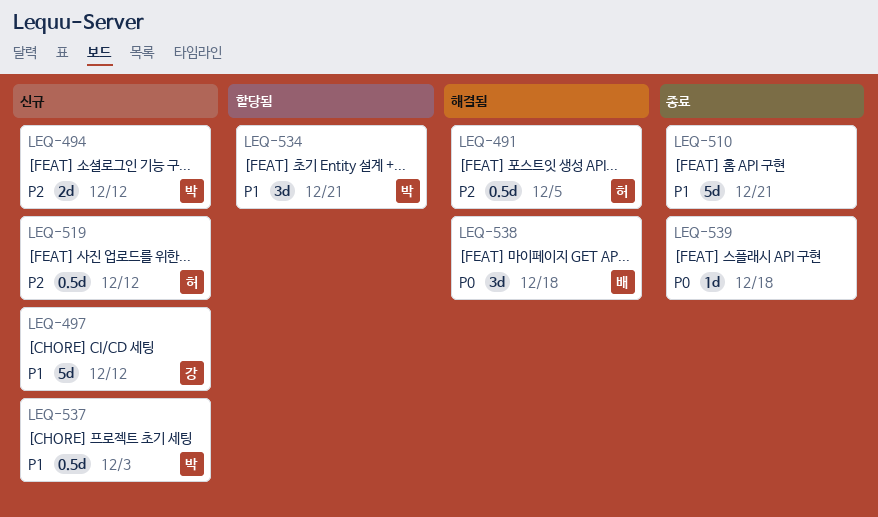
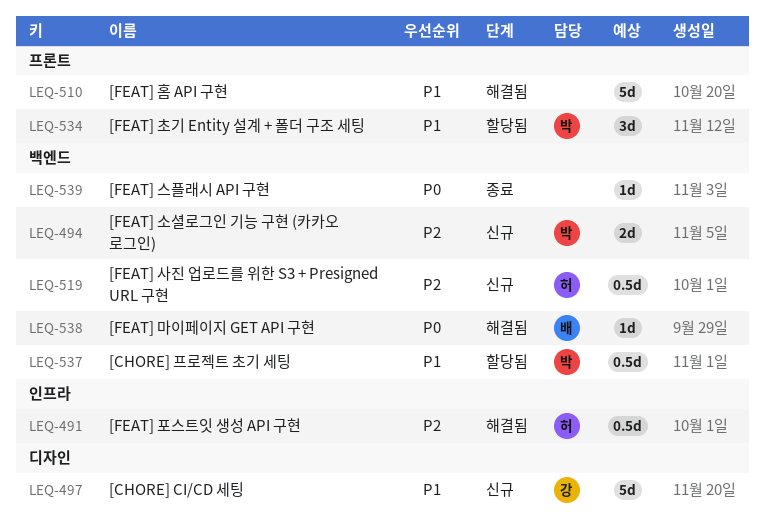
LEQ-510, status: 종료 -> 해결됨
LEQ-537, status: 신규 -> 할당됨
LEQ-538, estimate: 3d -> 1d

